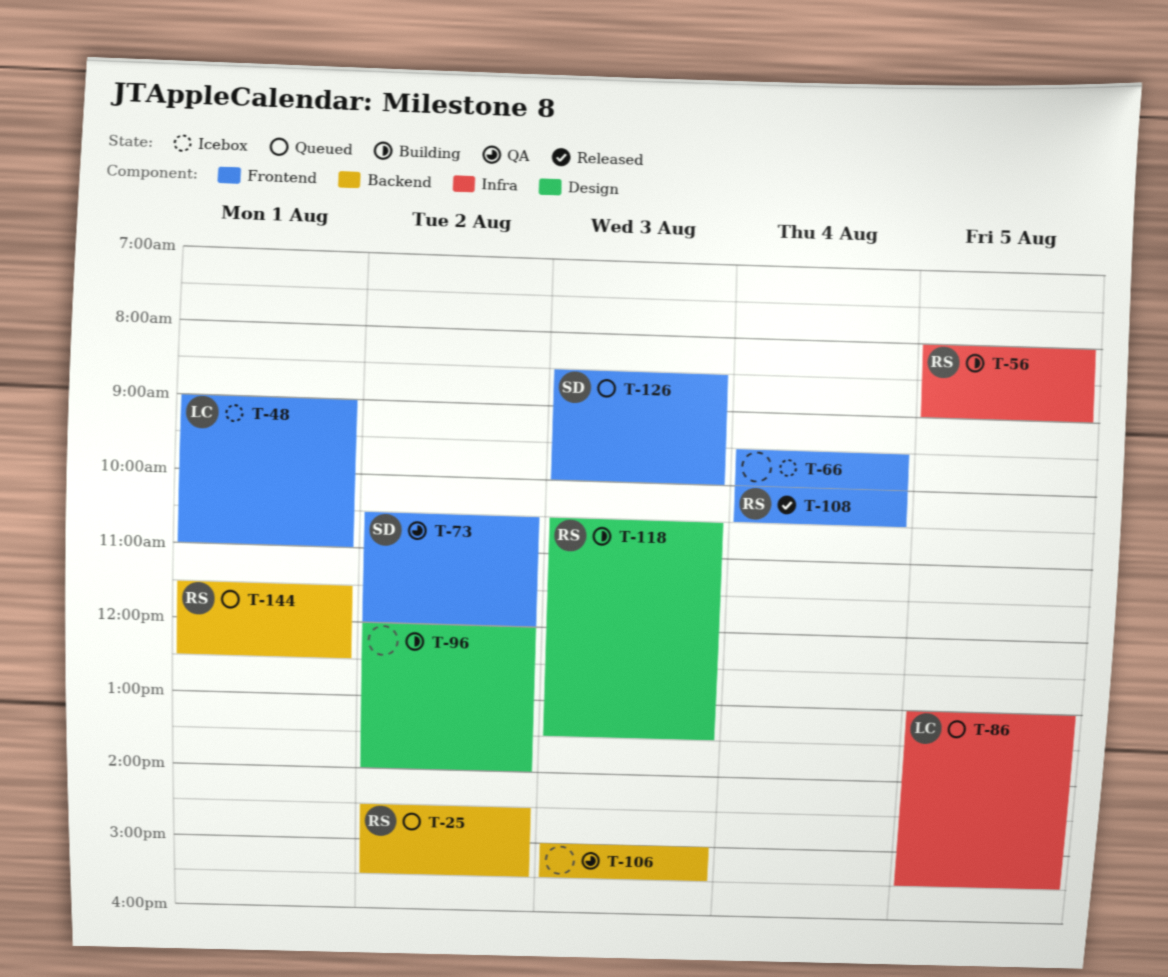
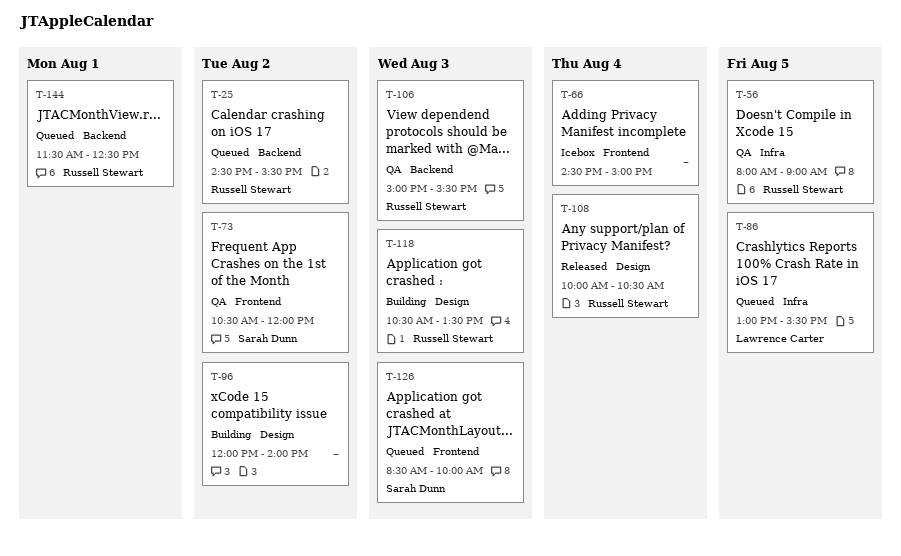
T-48: present -> none
T-56, status: Building -> QA
T-66, begins: 09:30 -> 14:30
T-66, ends: 10:00 -> 15:00
T-106, owner: none -> Russell Stewart
T-108, label: Frontend -> Design

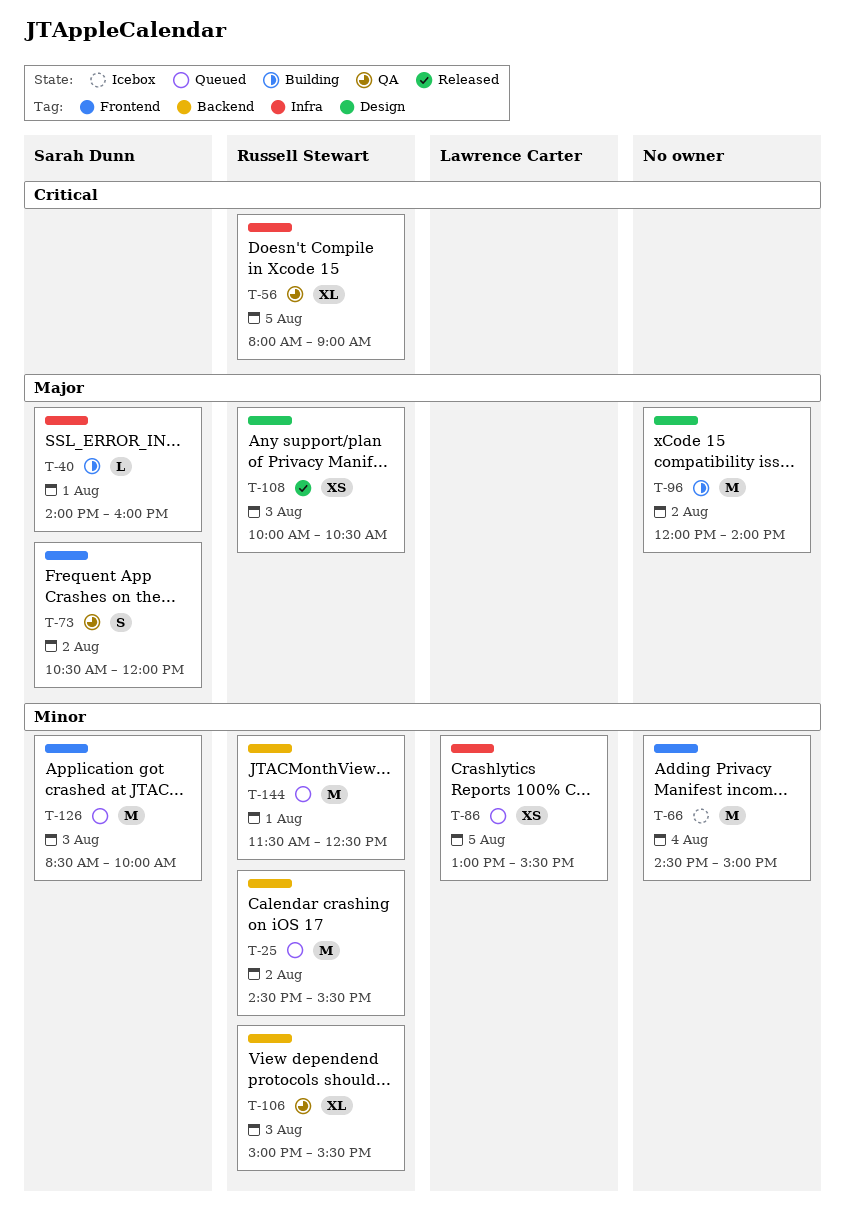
T-40: none -> present
T-108, day: Aug 4 -> Aug 3
T-118: present -> none

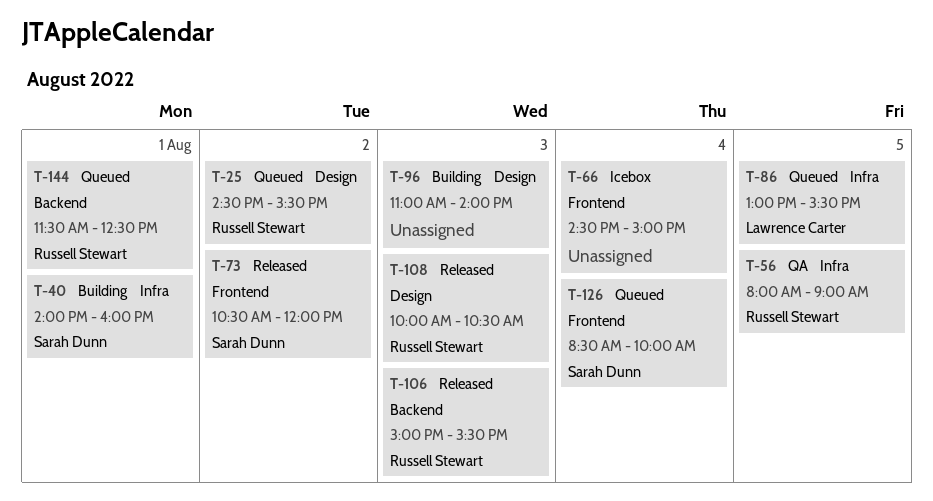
T-25, label: Backend -> Design
T-73, status: QA -> Released
T-96, day: Aug 2 -> Aug 3
T-96, begins: 12:00 -> 11:00
T-106, status: QA -> Released
T-126, day: Aug 3 -> Aug 4

